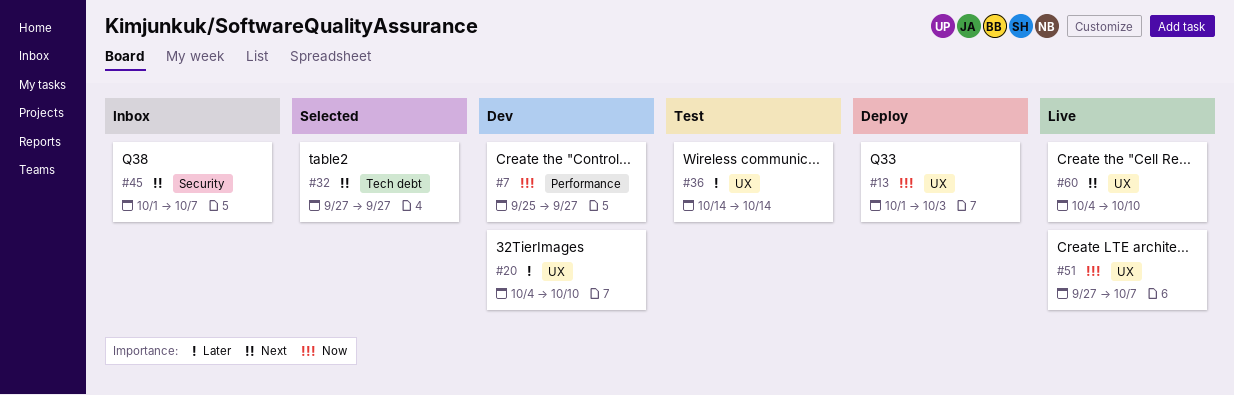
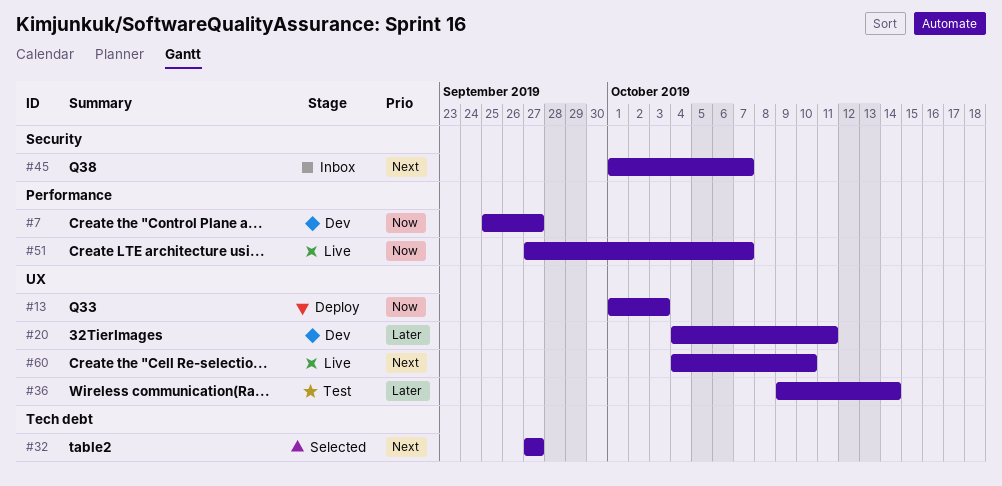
#20, due: Oct 10 -> Oct 11
#36, start: Oct 14 -> Oct 9
#51, label: UX -> Performance

